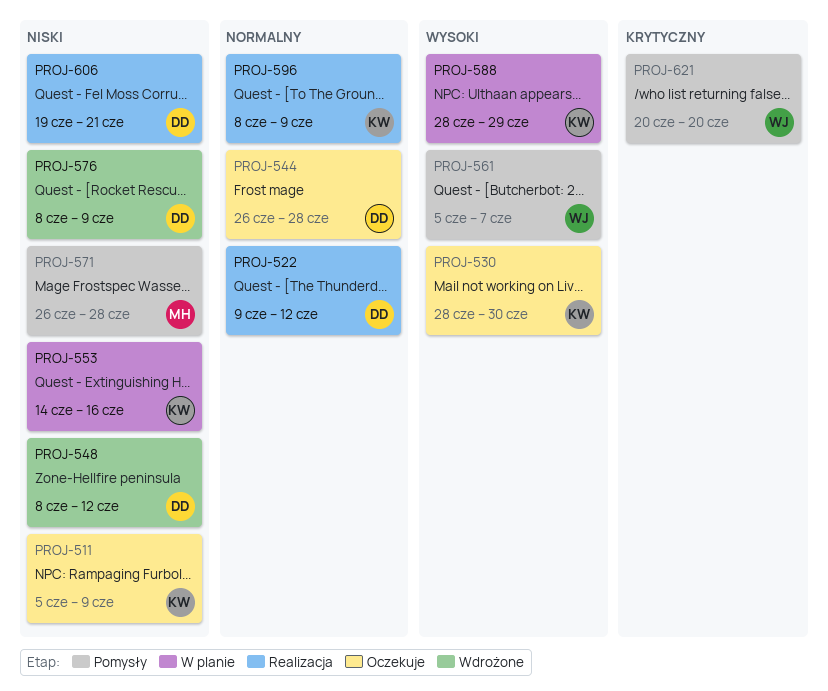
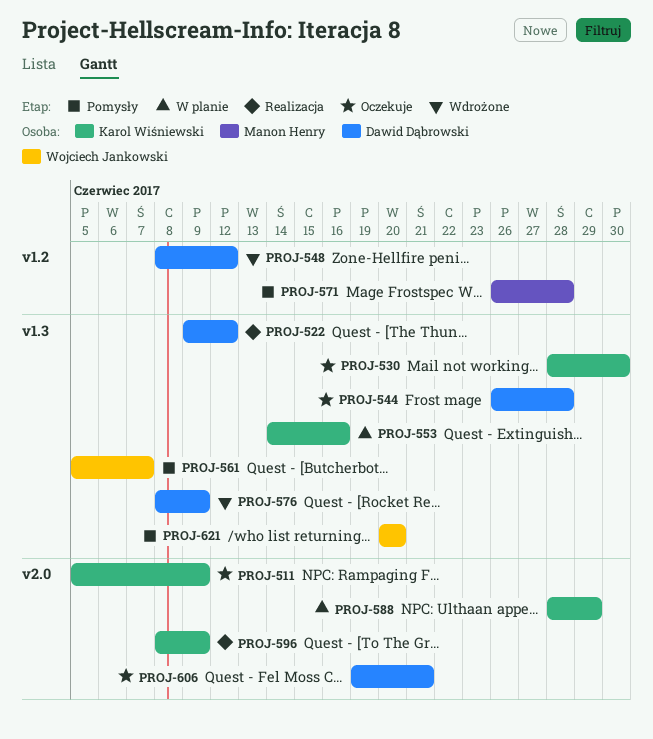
PROJ-606, status: Realizacja -> Oczekuje

